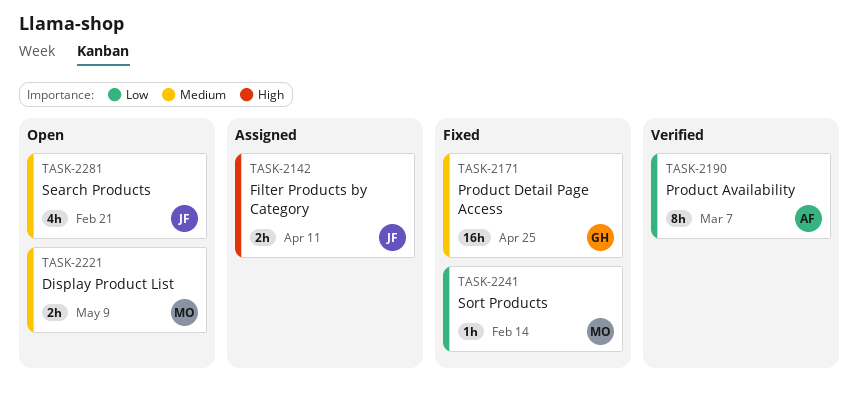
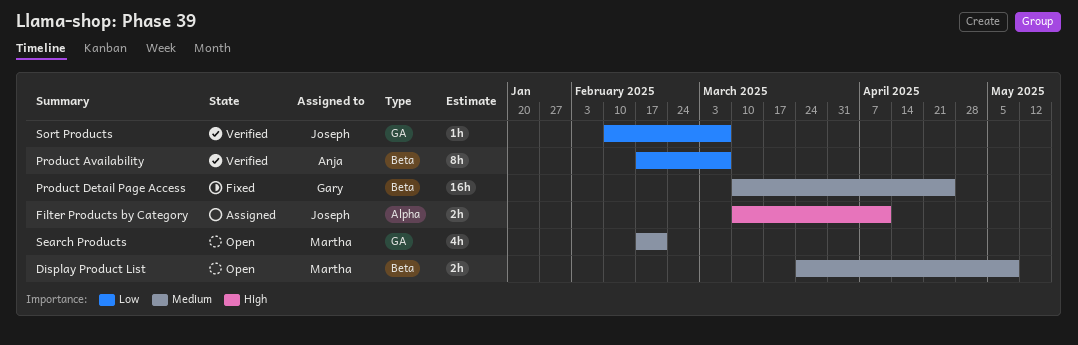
Search Products, owner: Joseph -> Martha
Sort Products, status: Fixed -> Verified
Sort Products, owner: Martha -> Joseph
Sort Products, due: Feb 14 -> Mar 7

